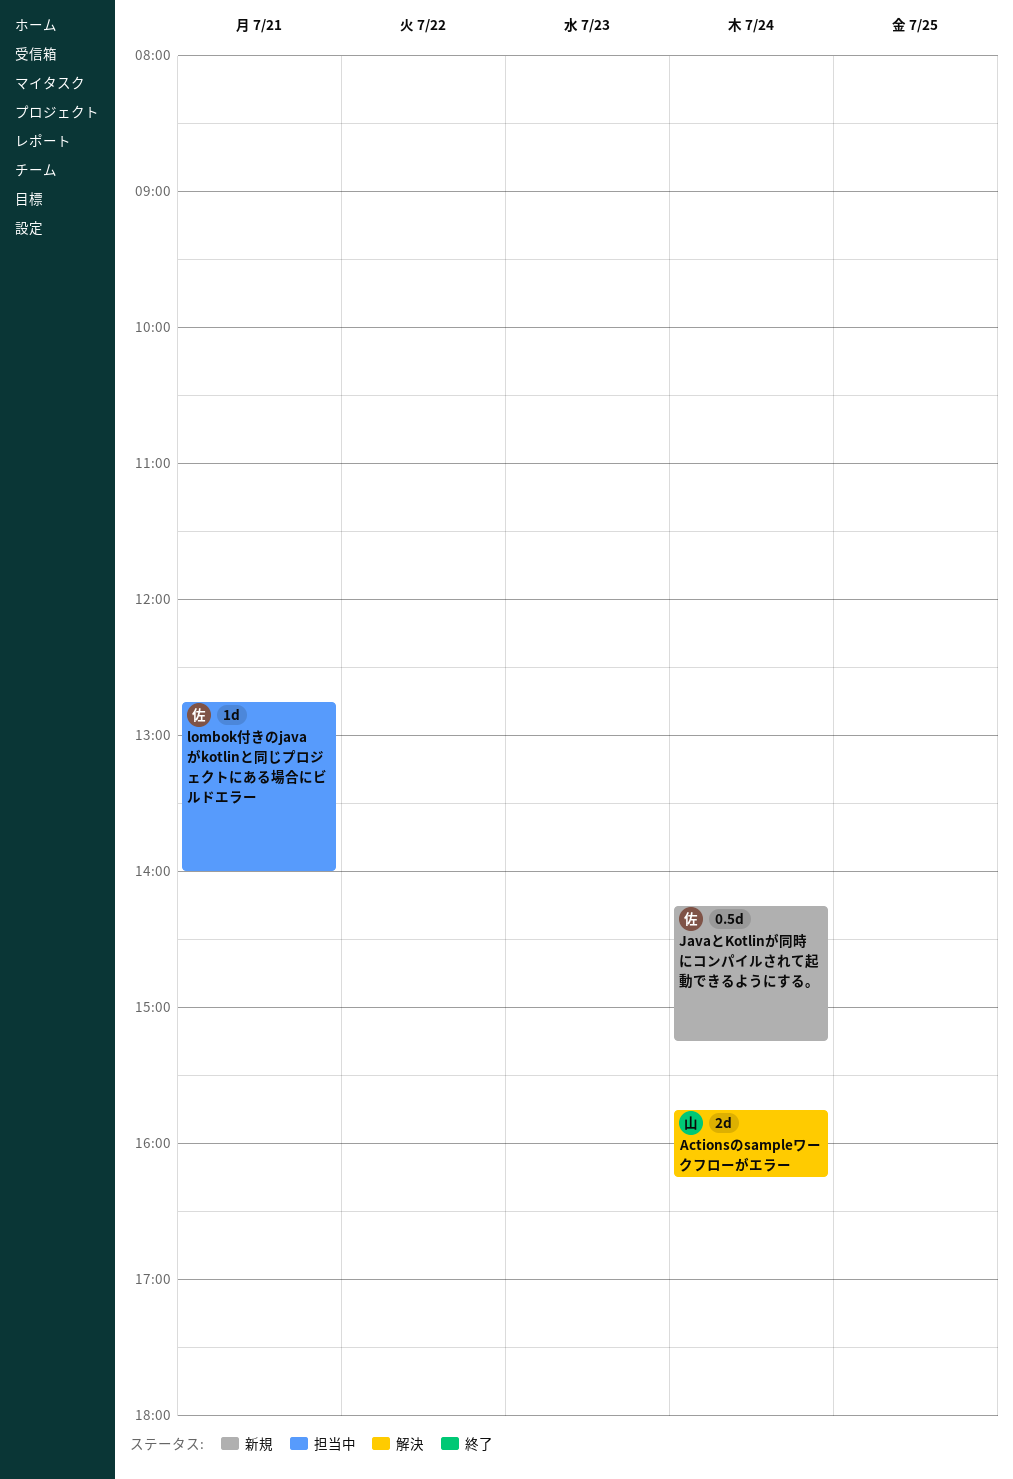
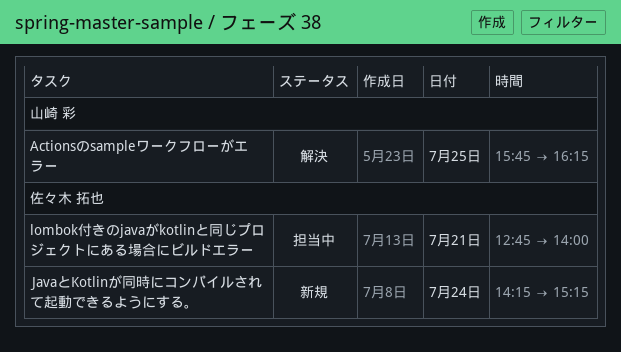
Actionsのsampleワークフローがエラー, day: Jul 24 -> Jul 25

